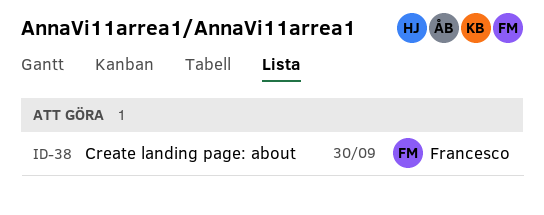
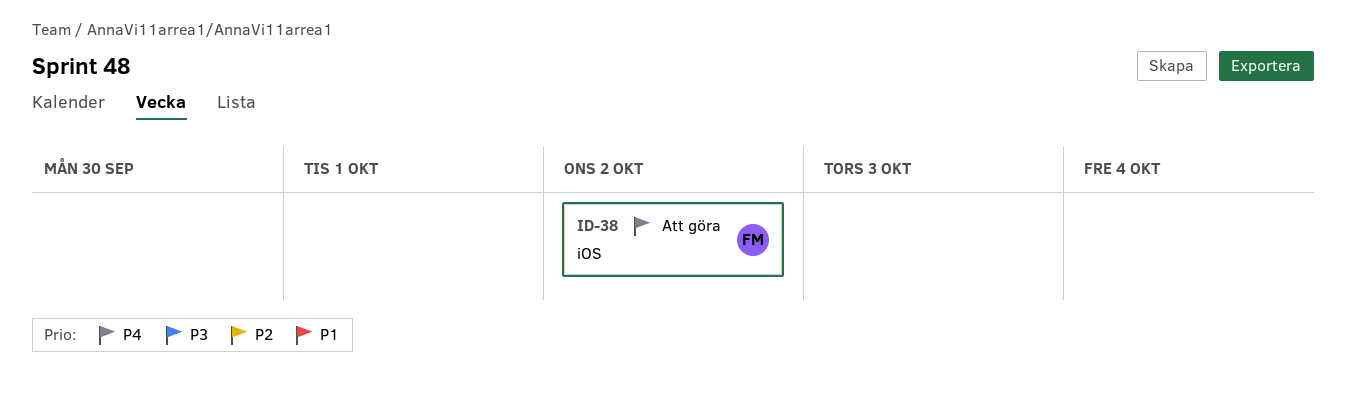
ID-38, due: Sep 30 -> Oct 2

